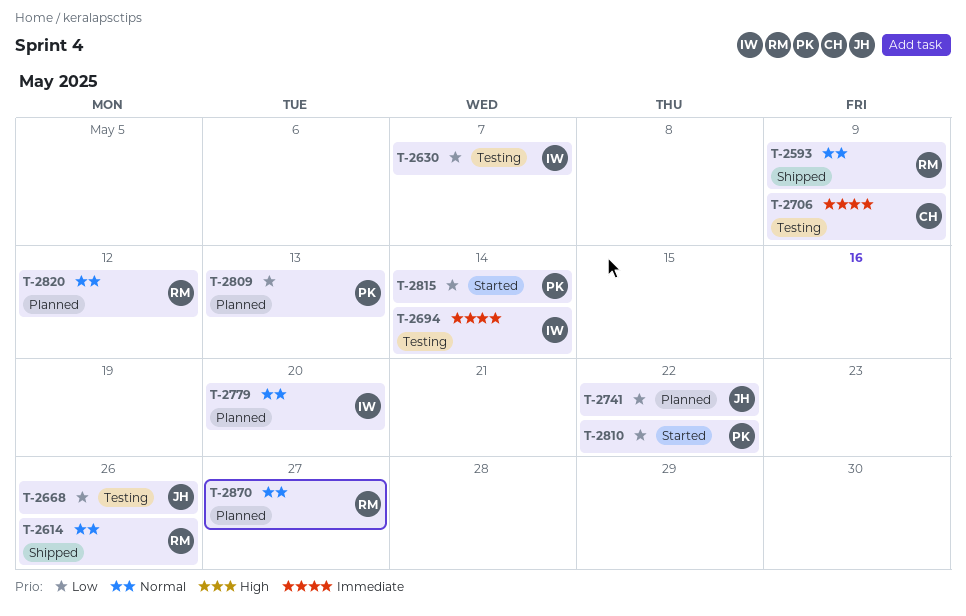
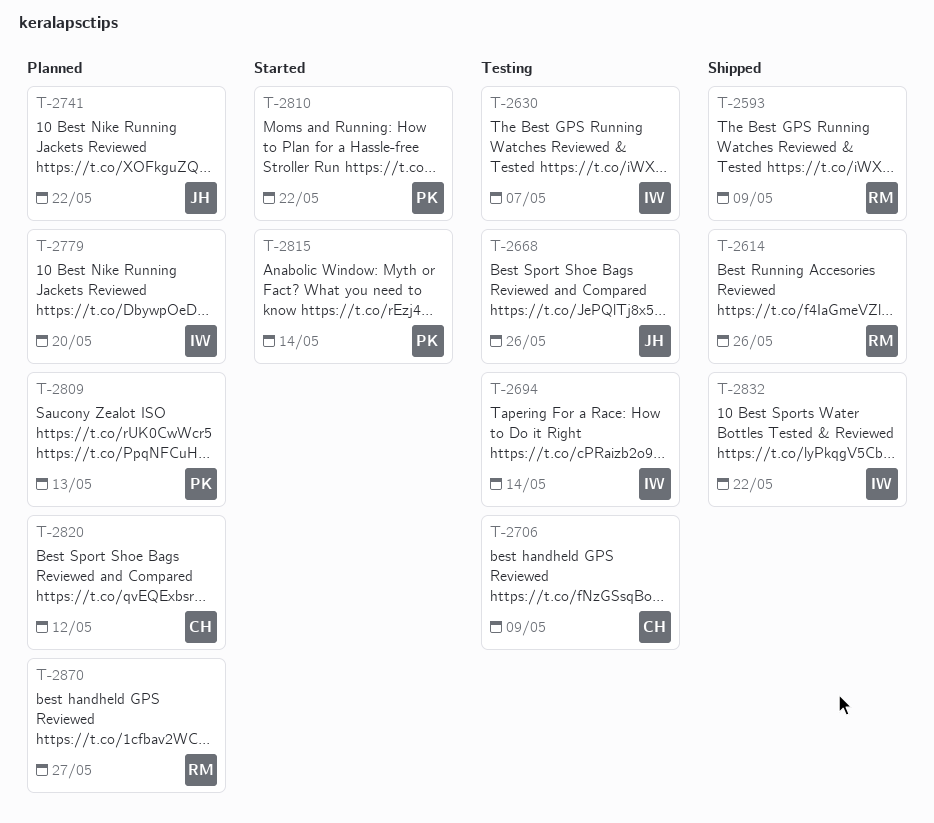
T-2820, owner: RM -> CH
T-2832: none -> present

